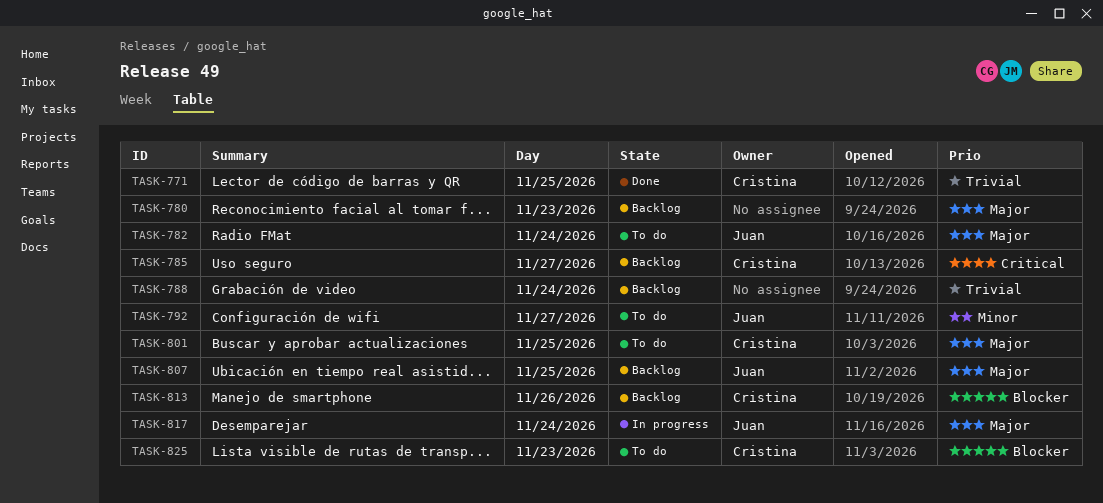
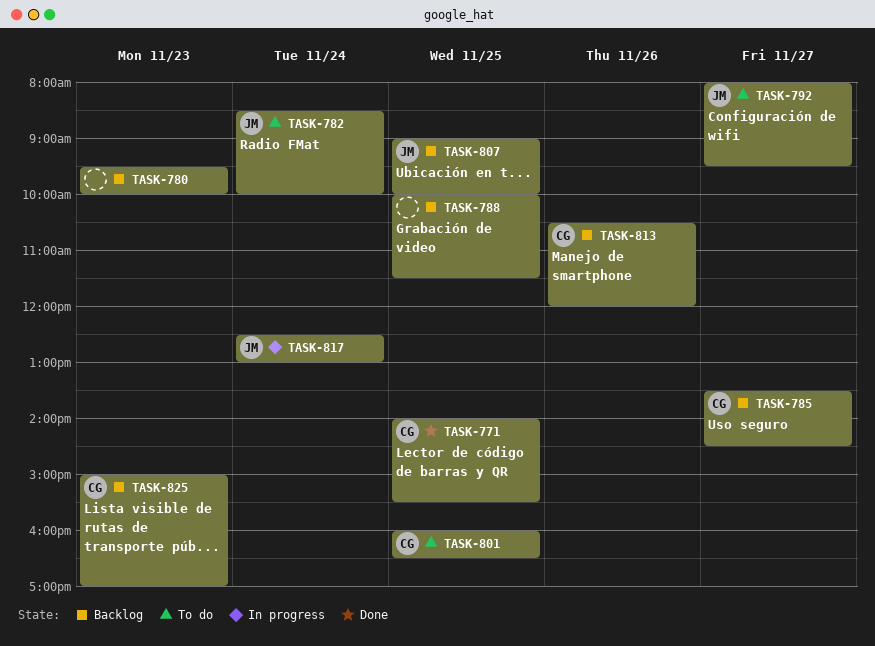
TASK-788, day: Nov 24 -> Nov 25
TASK-825, status: To do -> Backlog

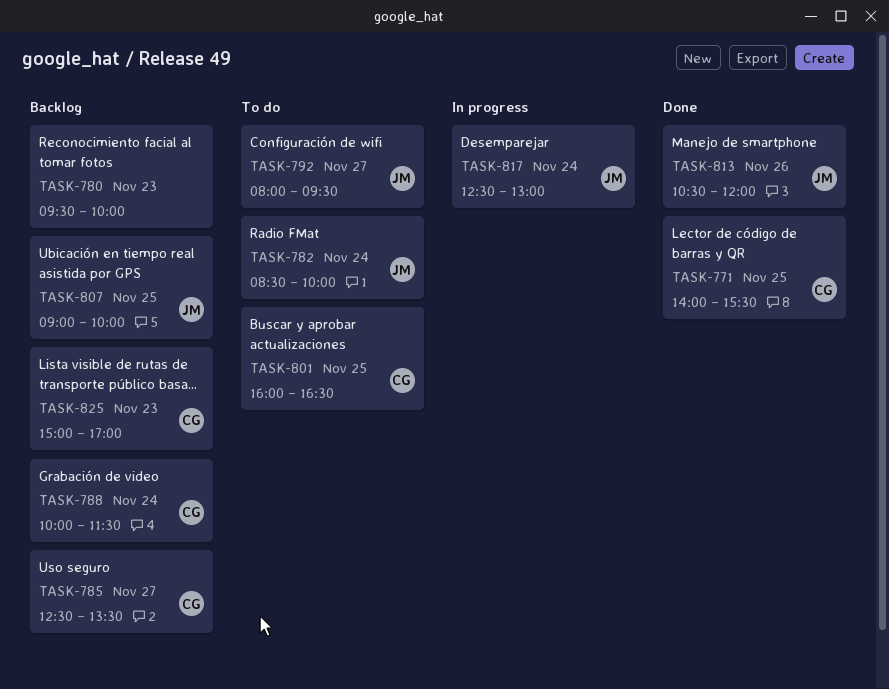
TASK-785, begins: 13:30 -> 12:30
TASK-785, ends: 14:30 -> 13:30
TASK-788, owner: none -> CG
TASK-788, day: Nov 25 -> Nov 24
TASK-813, status: Backlog -> Done
TASK-813, owner: CG -> JM

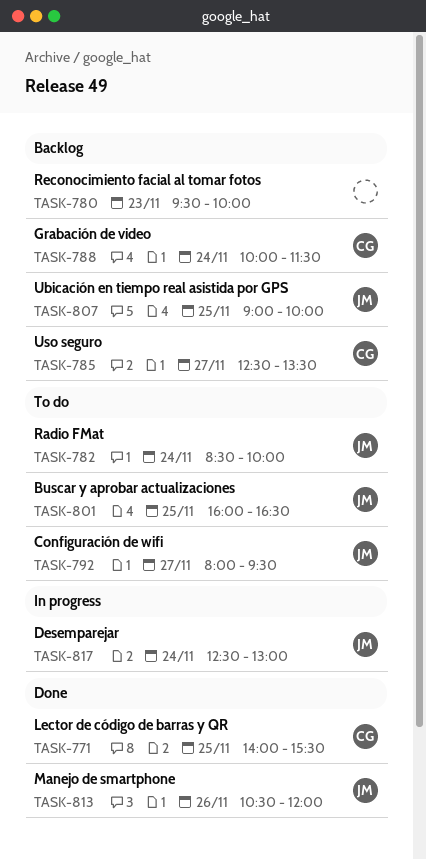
TASK-801, owner: CG -> JM
TASK-825: present -> none

